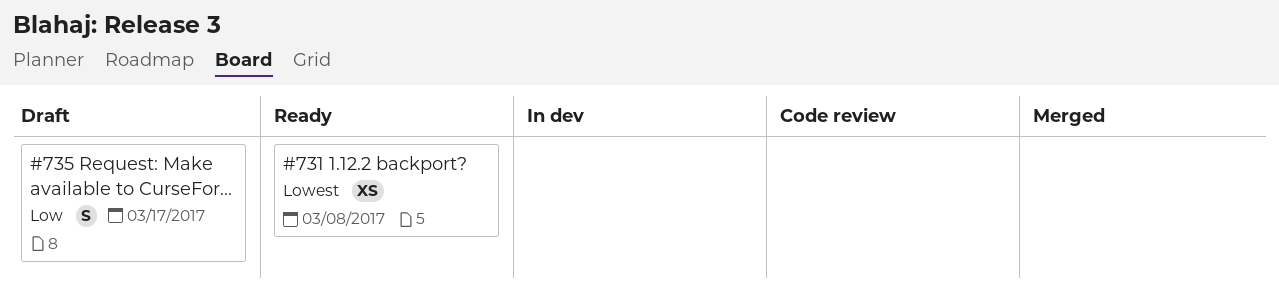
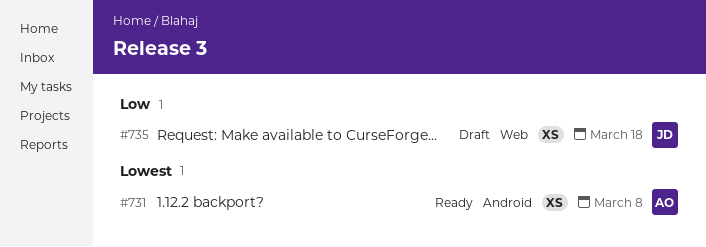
#735, estimate: S -> XS
#735, due: Mar 17 -> Mar 18

